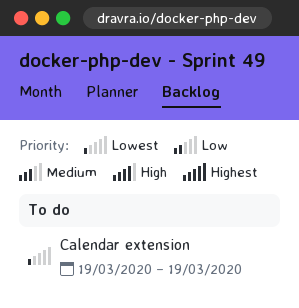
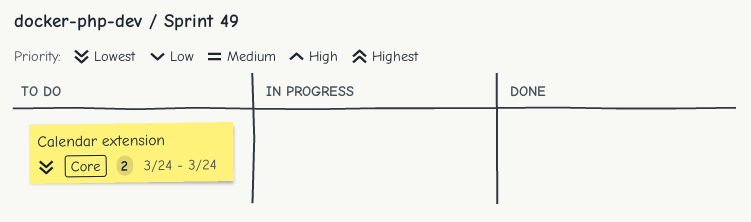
Calendar extension, start: Mar 19 -> Mar 24
Calendar extension, due: Mar 19 -> Mar 24

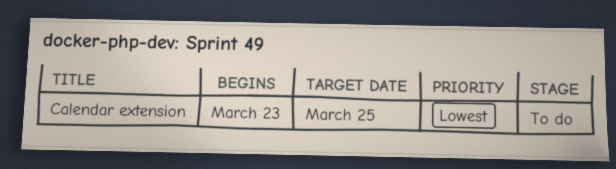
Calendar extension, start: Mar 24 -> Mar 23
Calendar extension, due: Mar 24 -> Mar 25

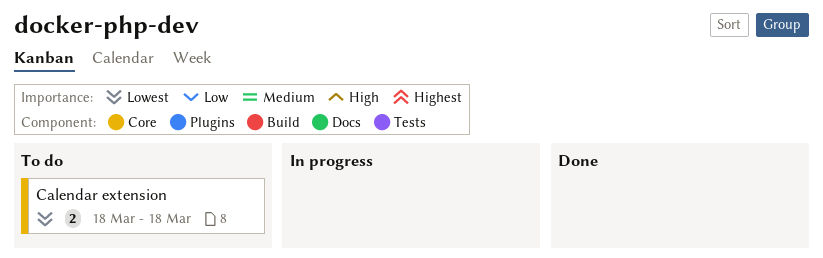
Calendar extension, start: Mar 23 -> Mar 18
Calendar extension, due: Mar 25 -> Mar 18

